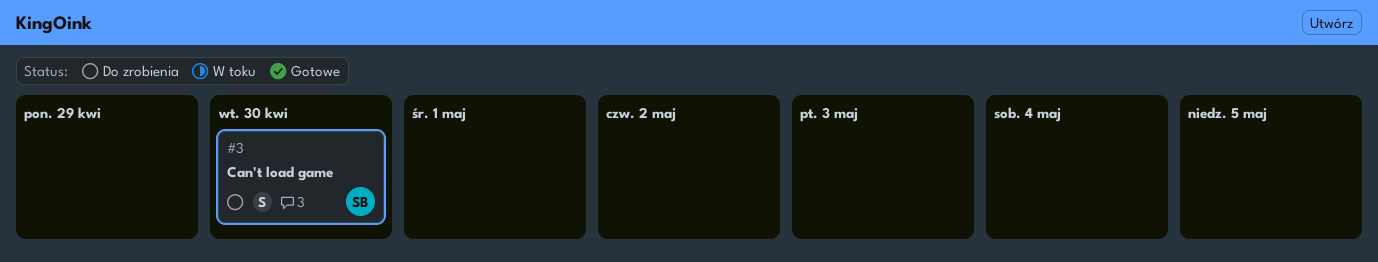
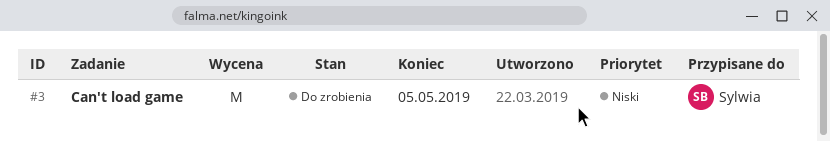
#3, estimate: S -> M
#3, due: Apr 30 -> May 5

